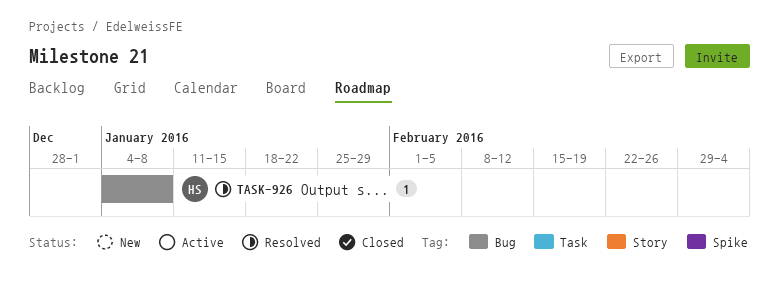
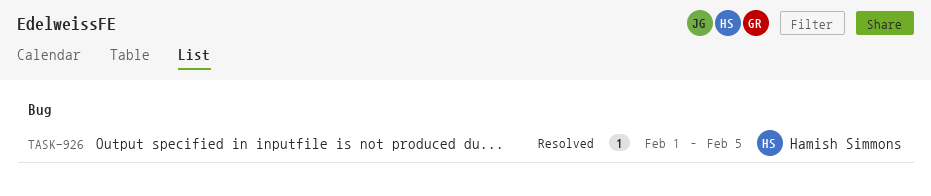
TASK-926, start: Jan 4 -> Feb 1
TASK-926, due: Jan 8 -> Feb 5

